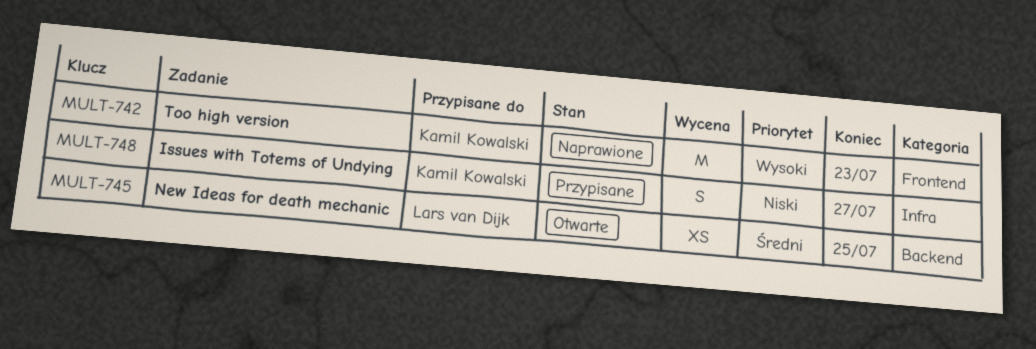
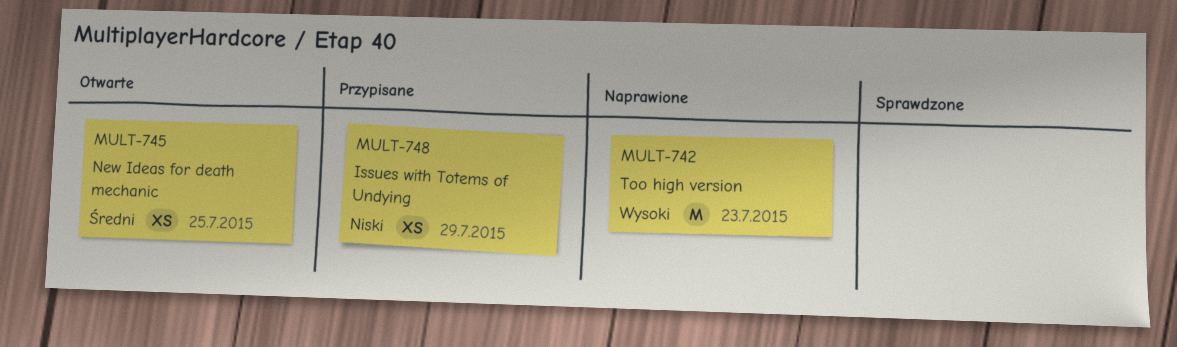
MULT-748, estimate: S -> XS
MULT-748, due: Jul 27 -> Jul 29

